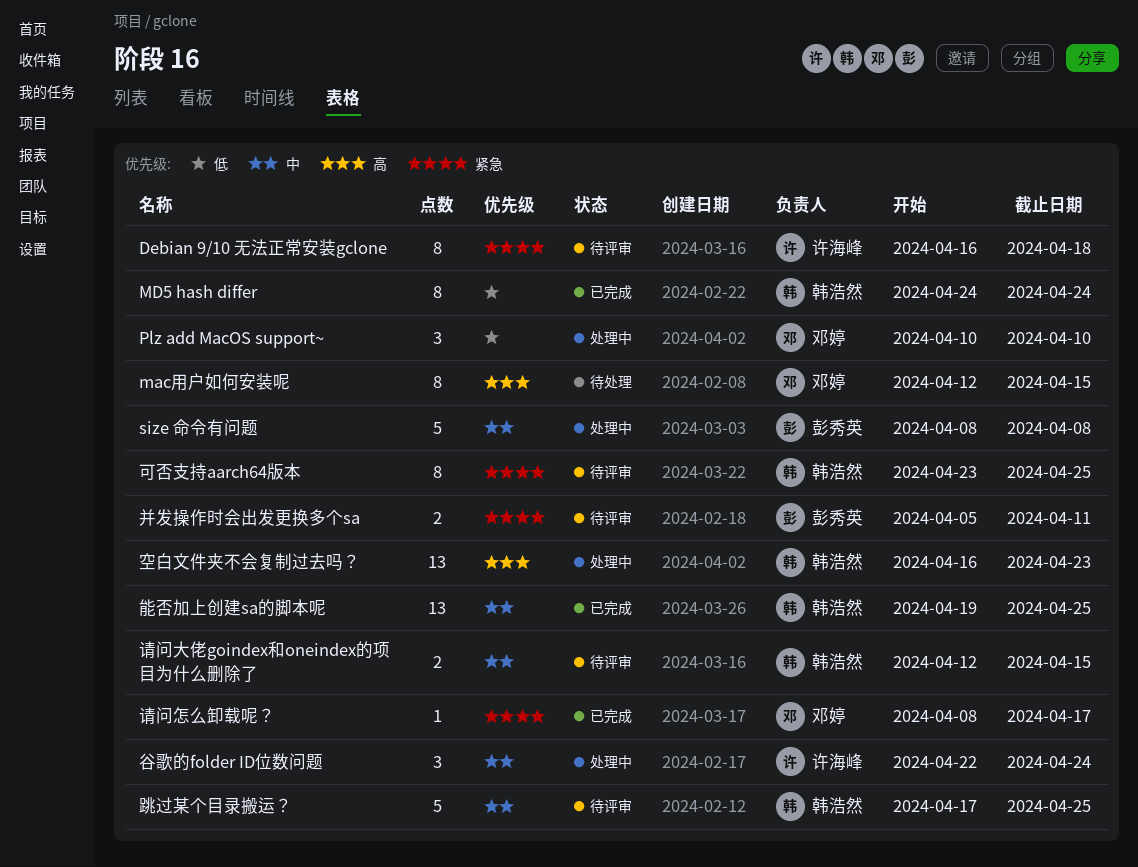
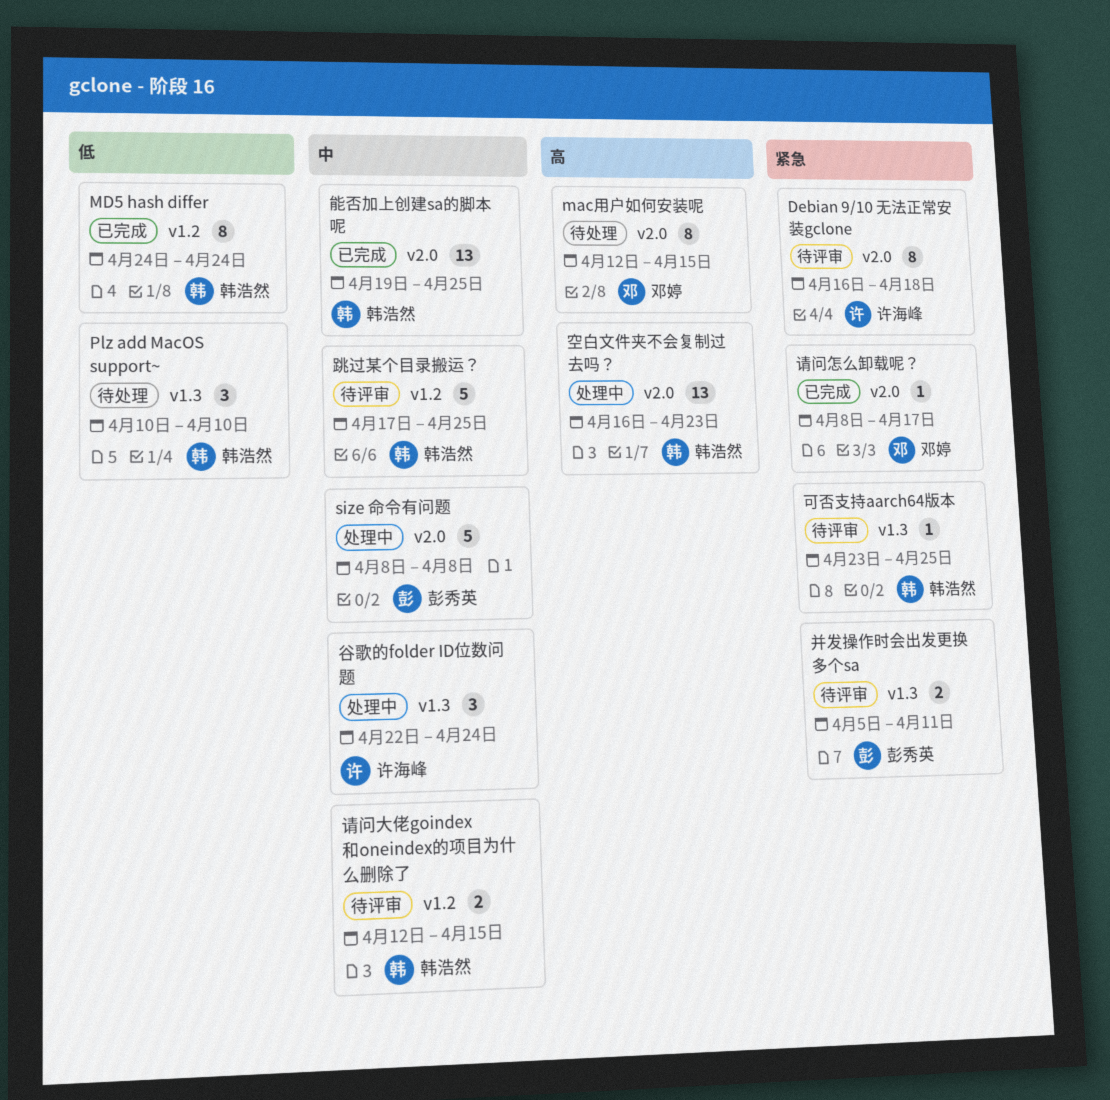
Plz add MacOS support~, status: 处理中 -> 待处理
Plz add MacOS support~, owner: 邓婷 -> 韩浩然
可否支持aarch64版本, estimate: 8 -> 1

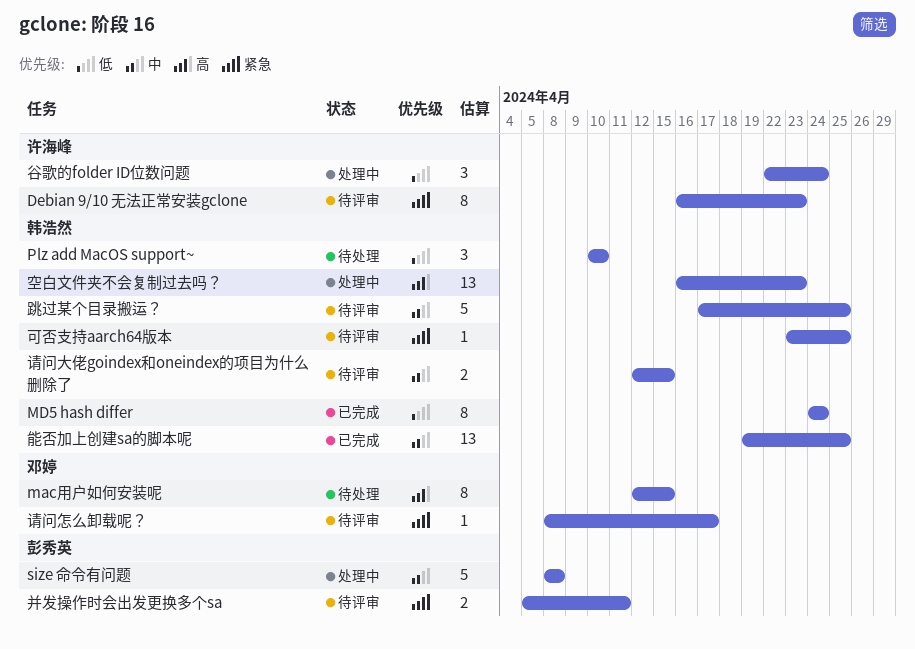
Debian 9/10 无法正常安装gclone, due: Apr 18 -> Apr 23
请问怎么卸载呢？, status: 已完成 -> 待评审
谷歌的folder ID位数问题, priority: 中 -> 低

